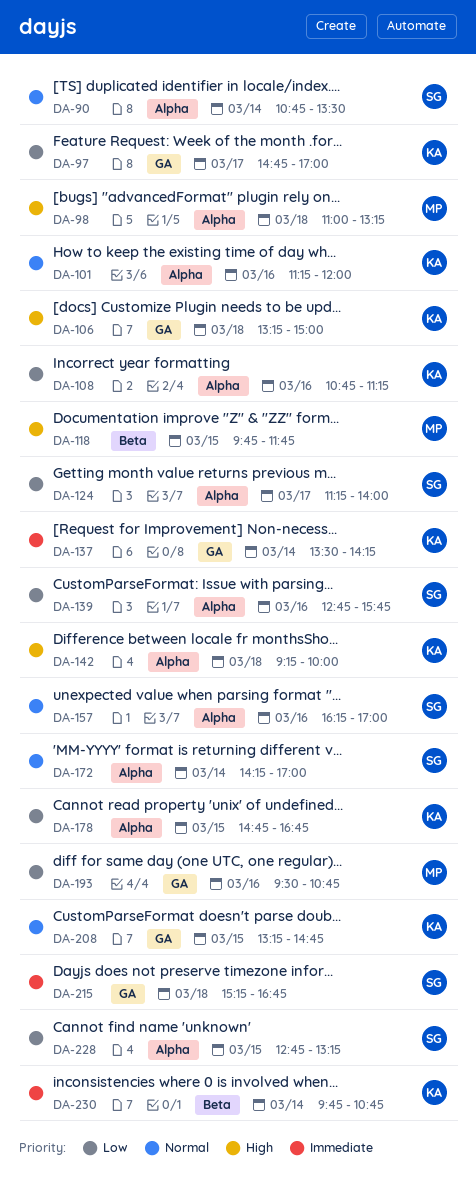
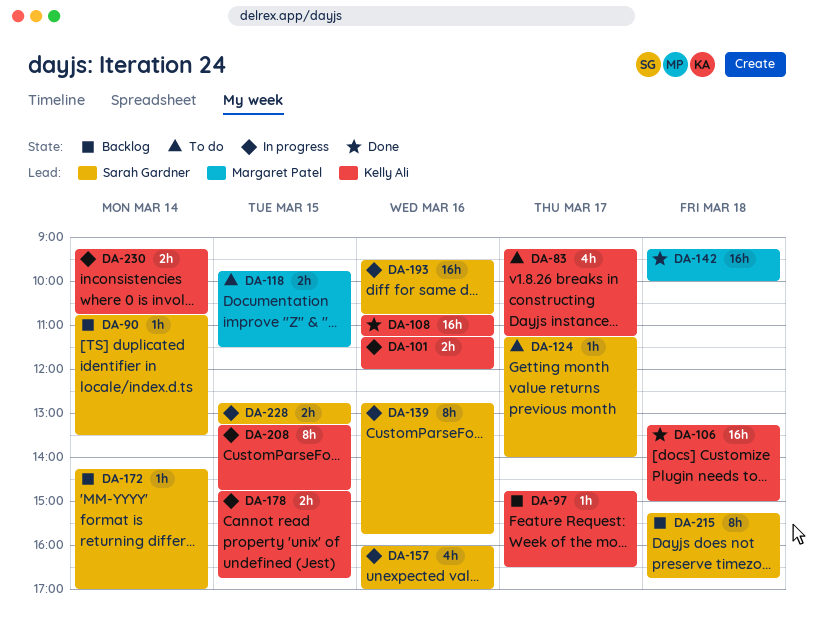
DA-83: none -> present
DA-97, ends: 17:00 -> 16:30
DA-98: present -> none
DA-118, ends: 11:45 -> 11:30
DA-137: present -> none
DA-142, owner: Kelly Ali -> Margaret Patel
DA-157, begins: 16:15 -> 16:00
DA-193, owner: Margaret Patel -> Sarah Gardner
DA-230, begins: 09:45 -> 09:15

